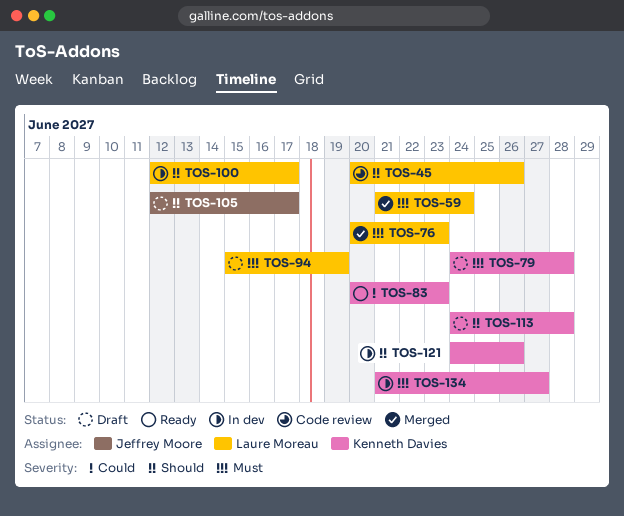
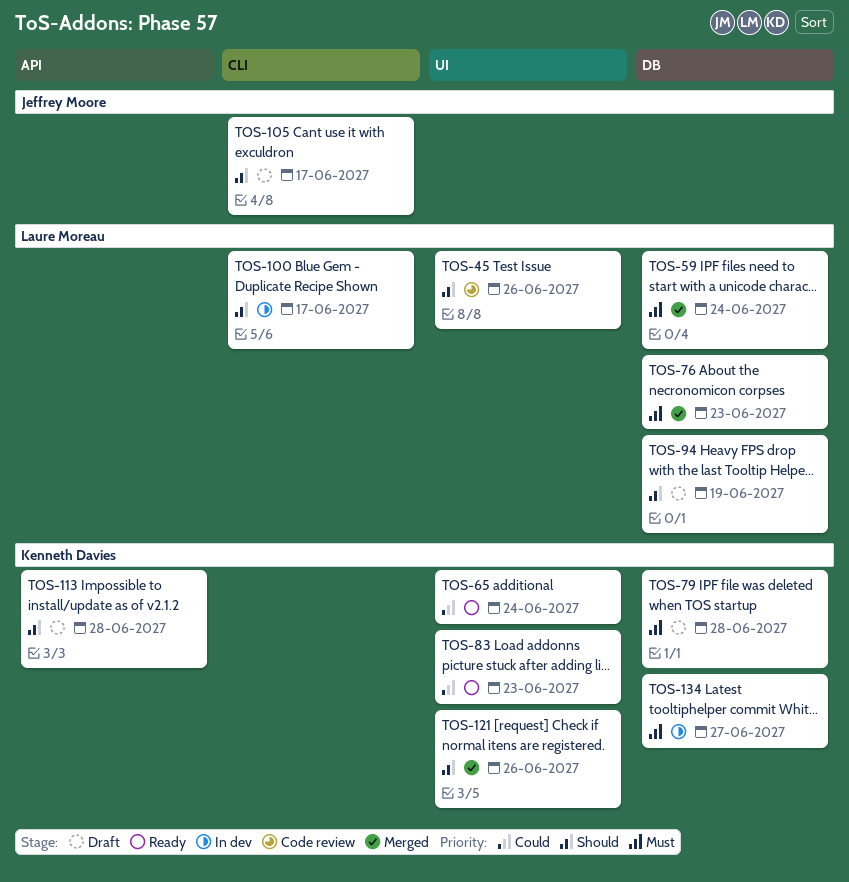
TOS-65: none -> present
TOS-94, priority: Must -> Should
TOS-121, status: In dev -> Merged

